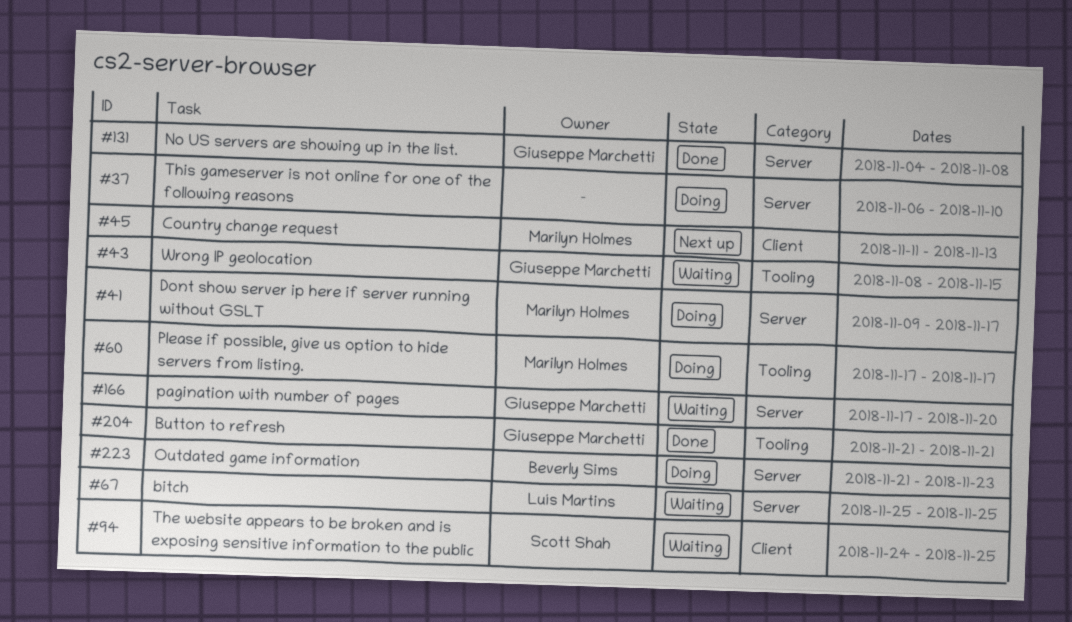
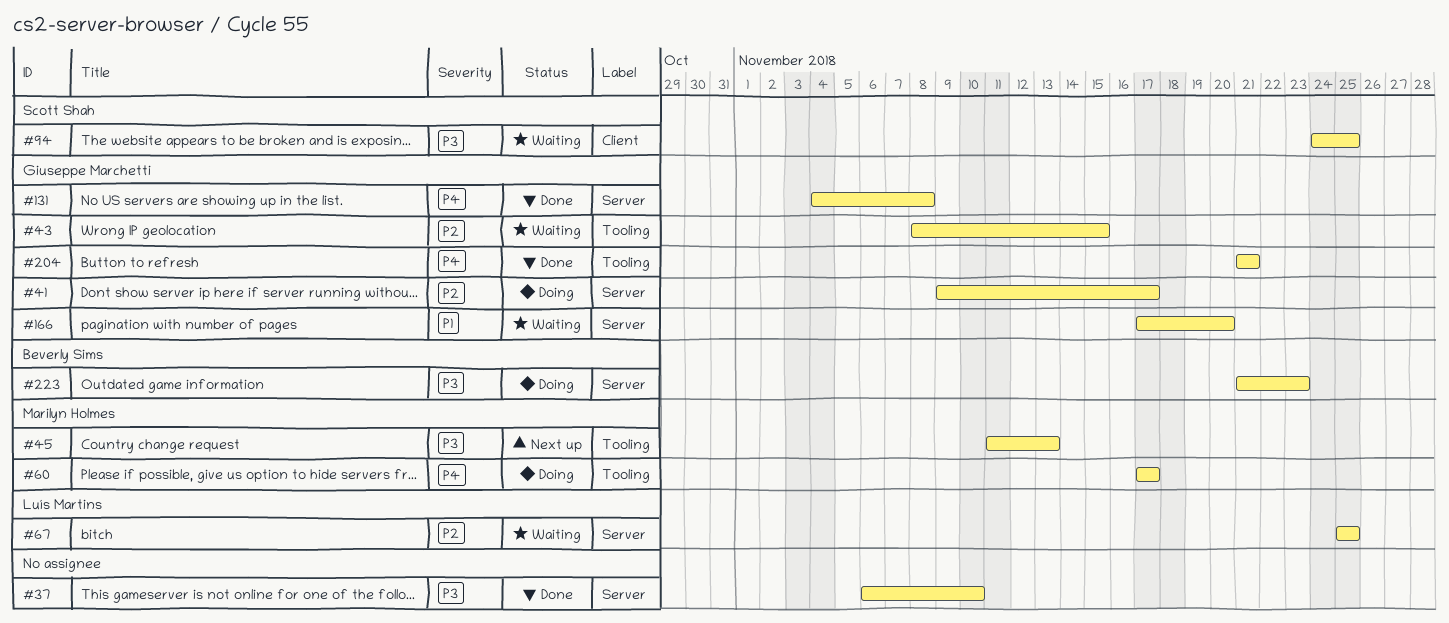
#37, status: Doing -> Done
#41, owner: Marilyn Holmes -> Giuseppe Marchetti
#45, label: Client -> Tooling

